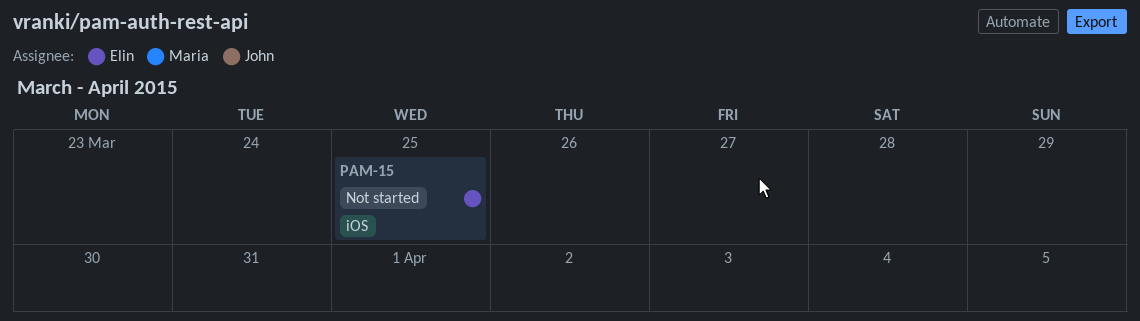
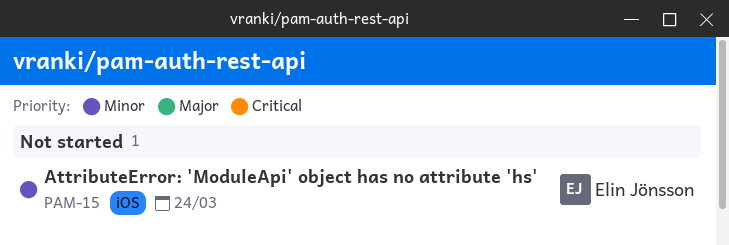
PAM-15, due: Mar 25 -> Mar 24

